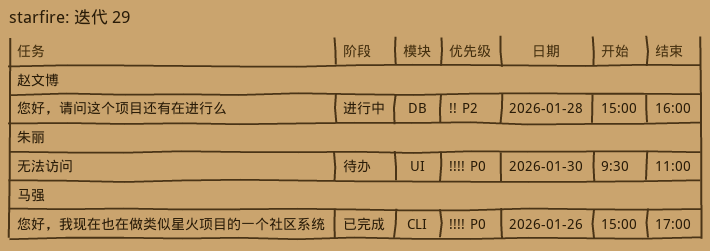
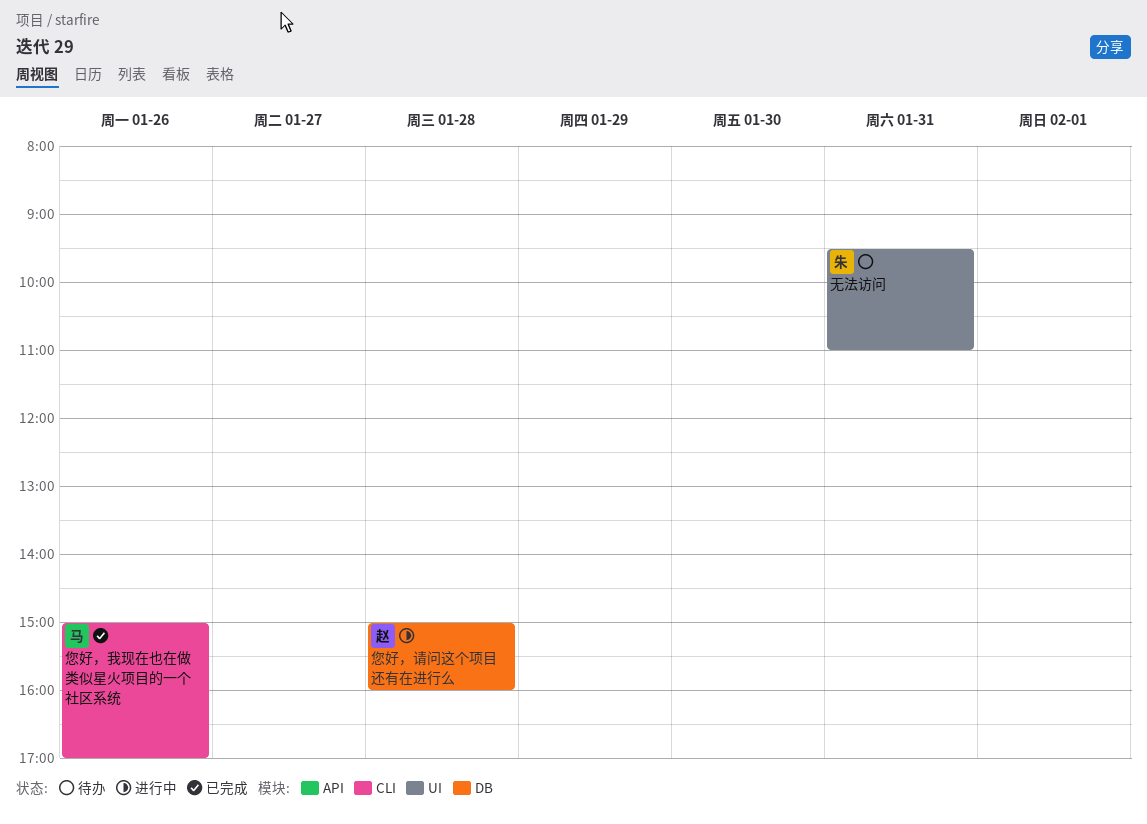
无法访问, day: Jan 30 -> Jan 31

